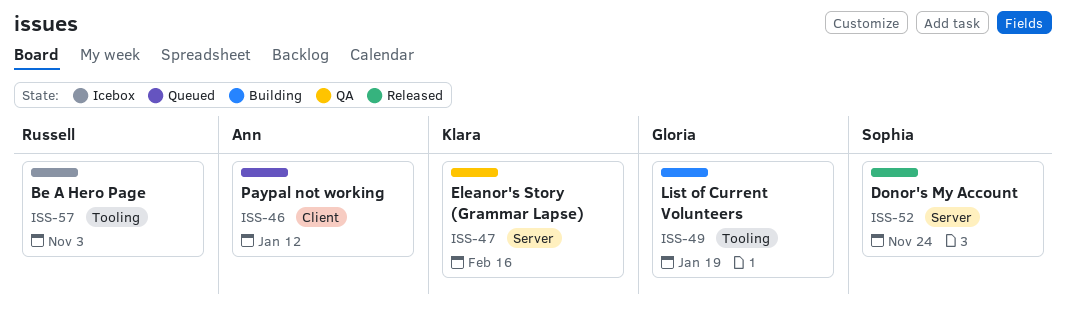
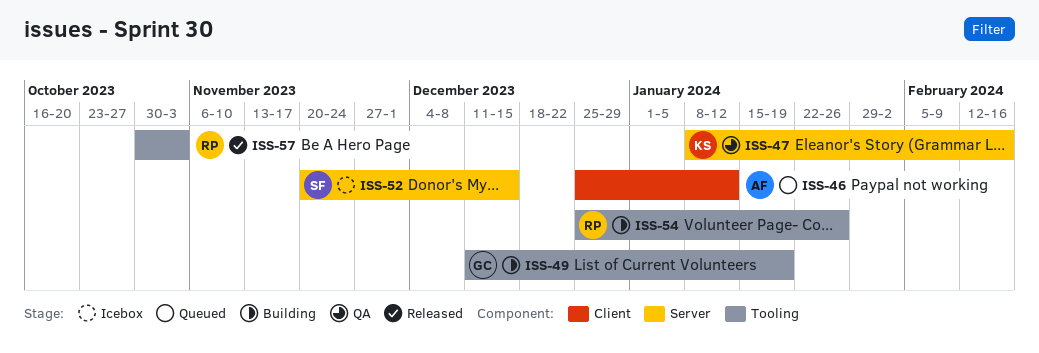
ISS-52, status: Released -> Icebox
ISS-52, due: Nov 24 -> Dec 15
ISS-54: none -> present
ISS-57, status: Icebox -> Released

